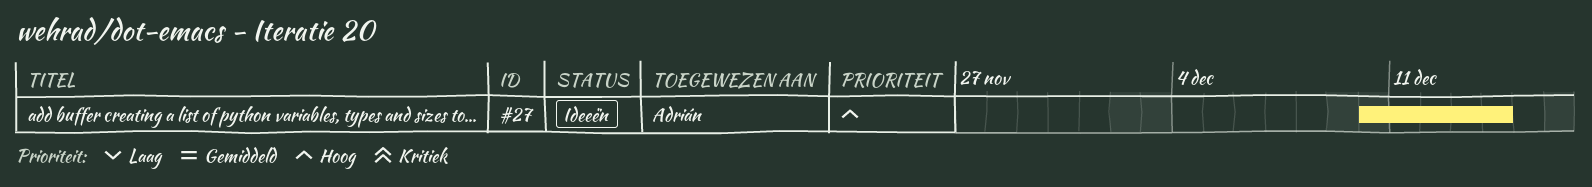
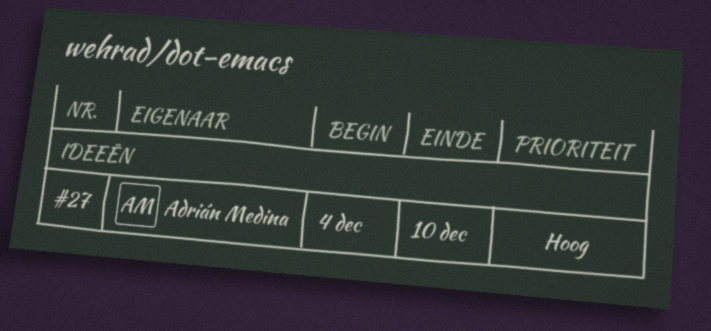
#27, start: Dec 10 -> Dec 4
#27, due: Dec 14 -> Dec 10

